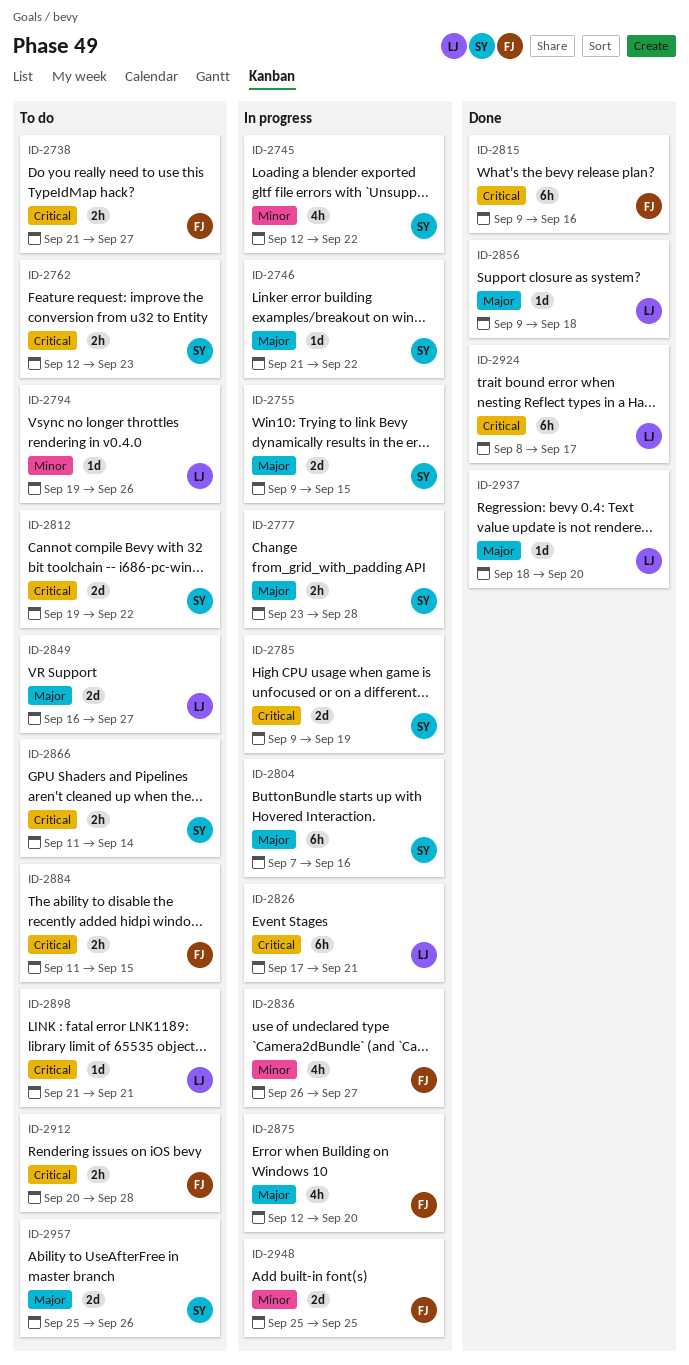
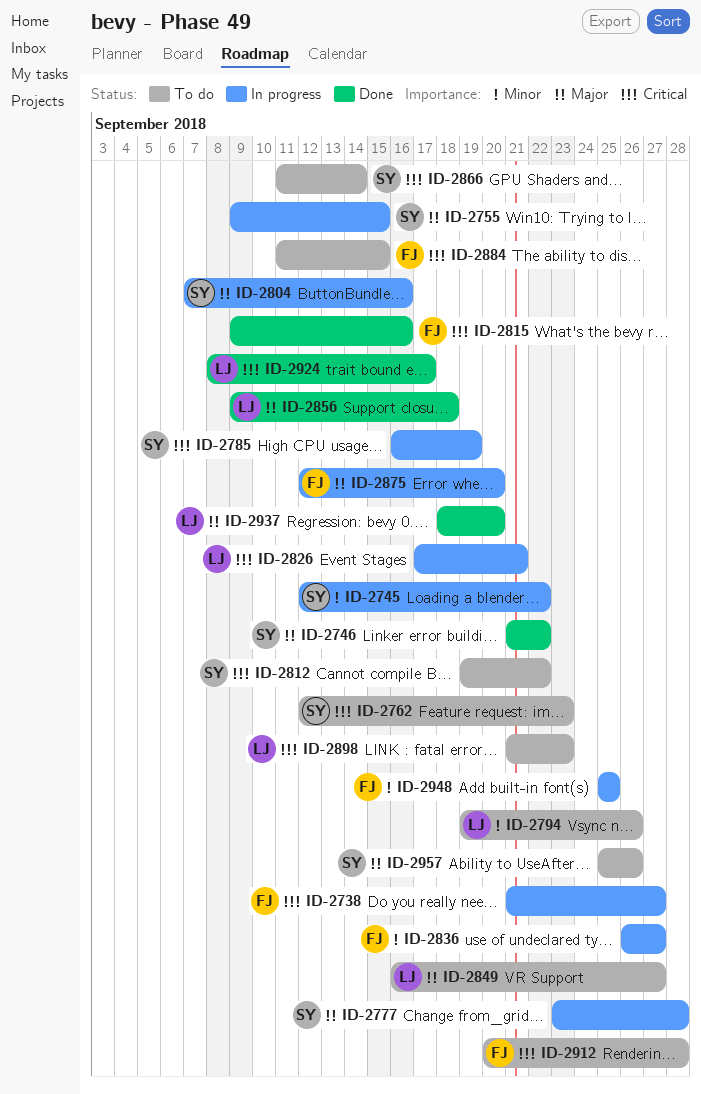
ID-2738, status: To do -> In progress
ID-2746, status: In progress -> Done
ID-2785, start: Sep 9 -> Sep 16
ID-2898, due: Sep 21 -> Sep 23

